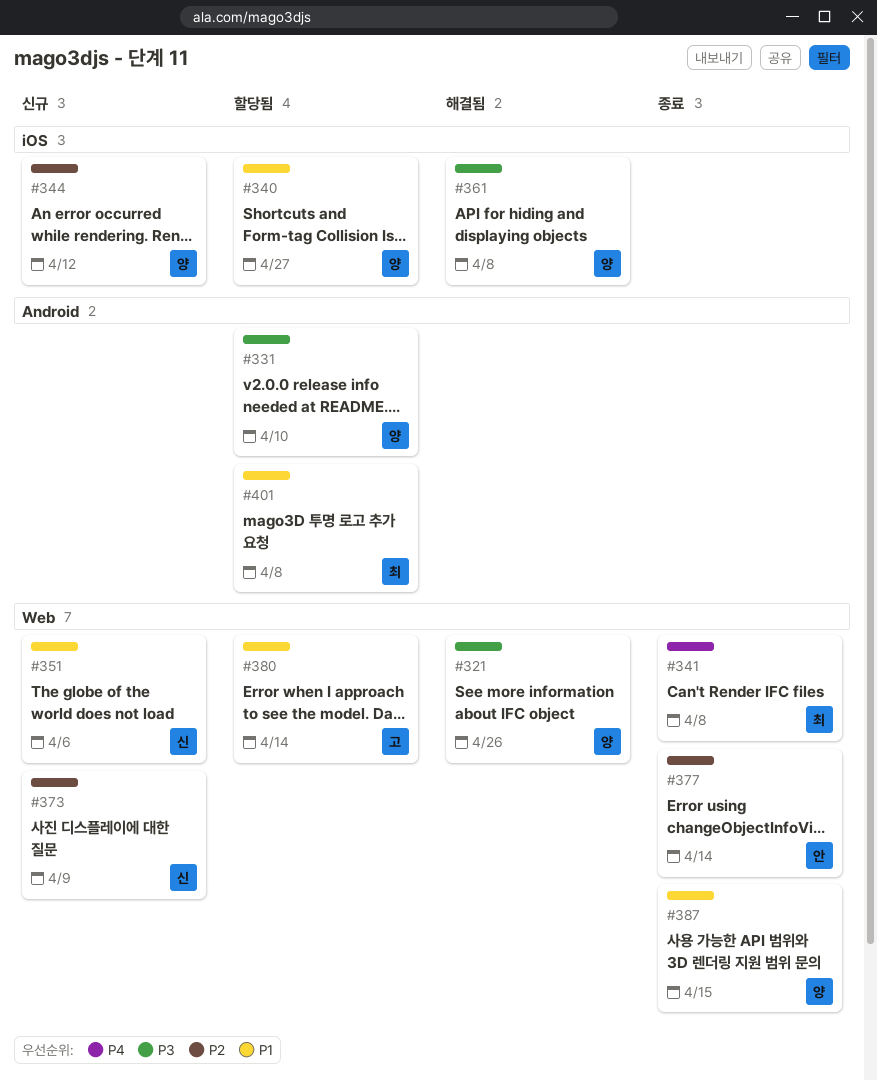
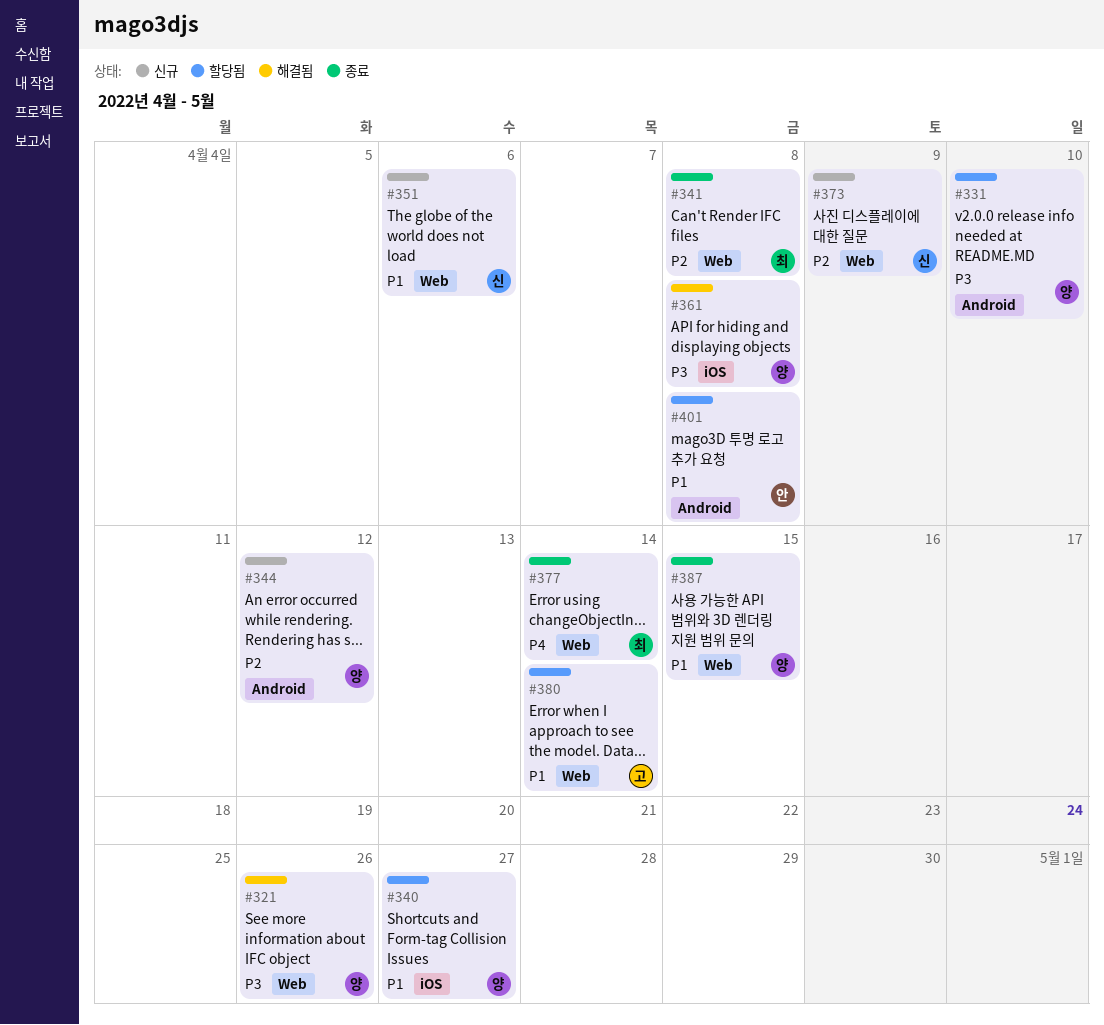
#341, priority: P4 -> P2
#344, label: iOS -> Android
#377, owner: 안 -> 최
#377, priority: P2 -> P4
#401, owner: 최 -> 안

